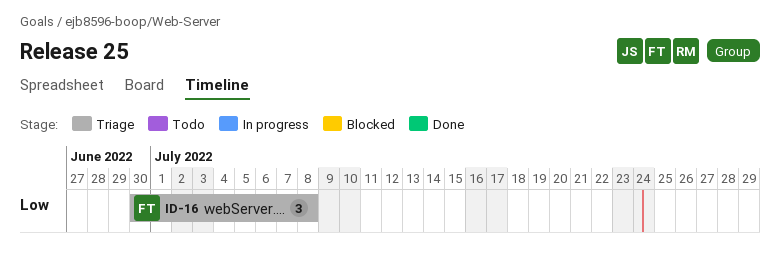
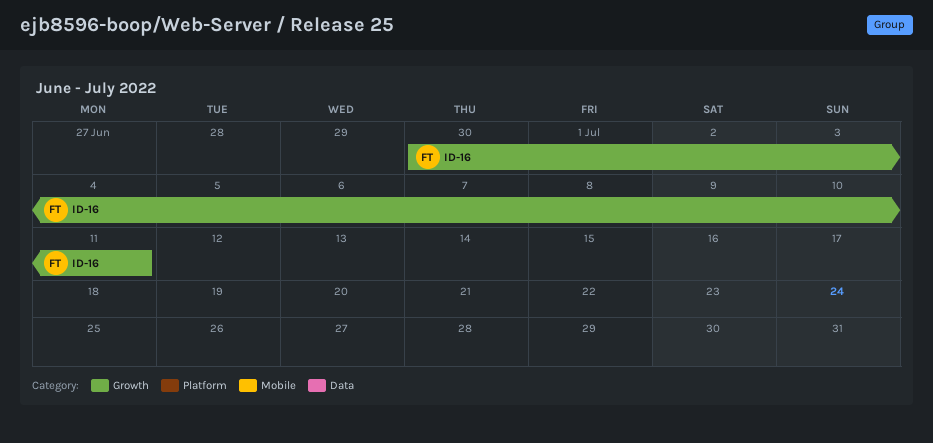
ID-16, due: Jul 8 -> Jul 11

